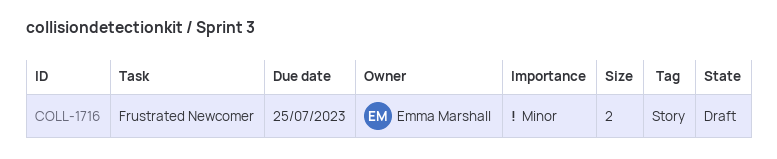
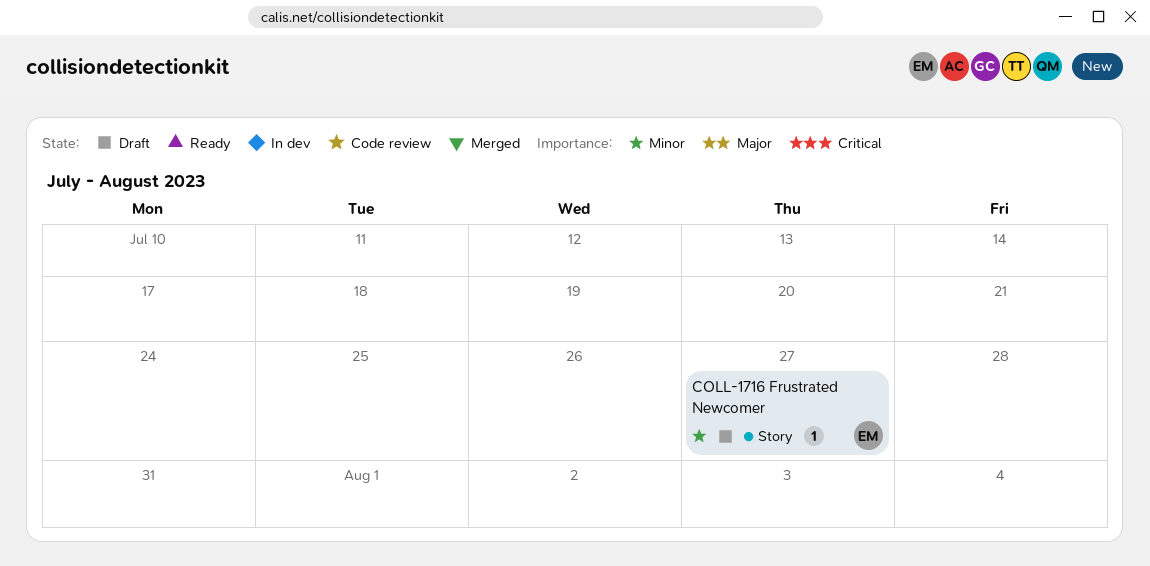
COLL-1716, estimate: 2 -> 1
COLL-1716, due: Jul 25 -> Jul 27

